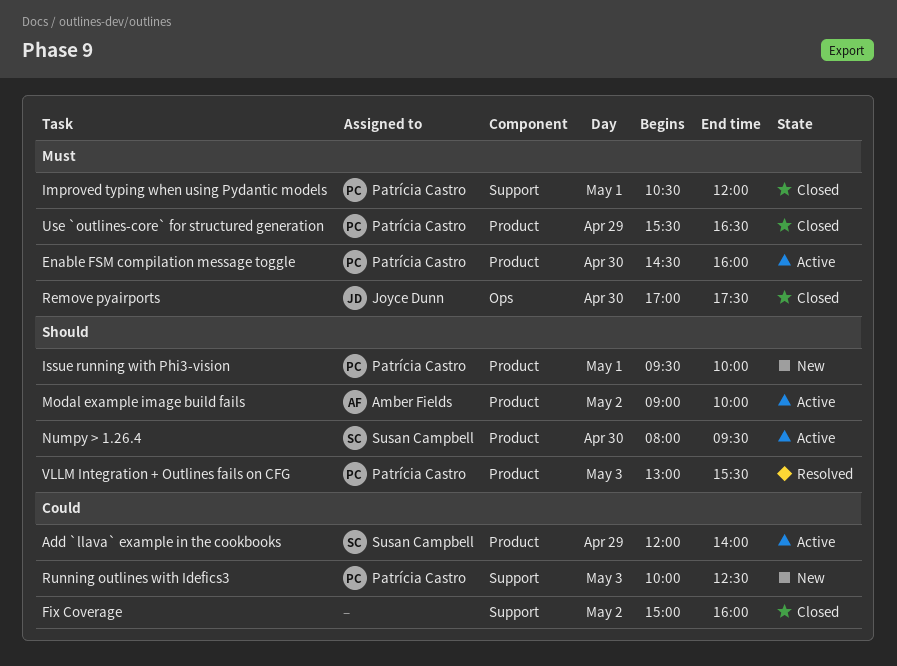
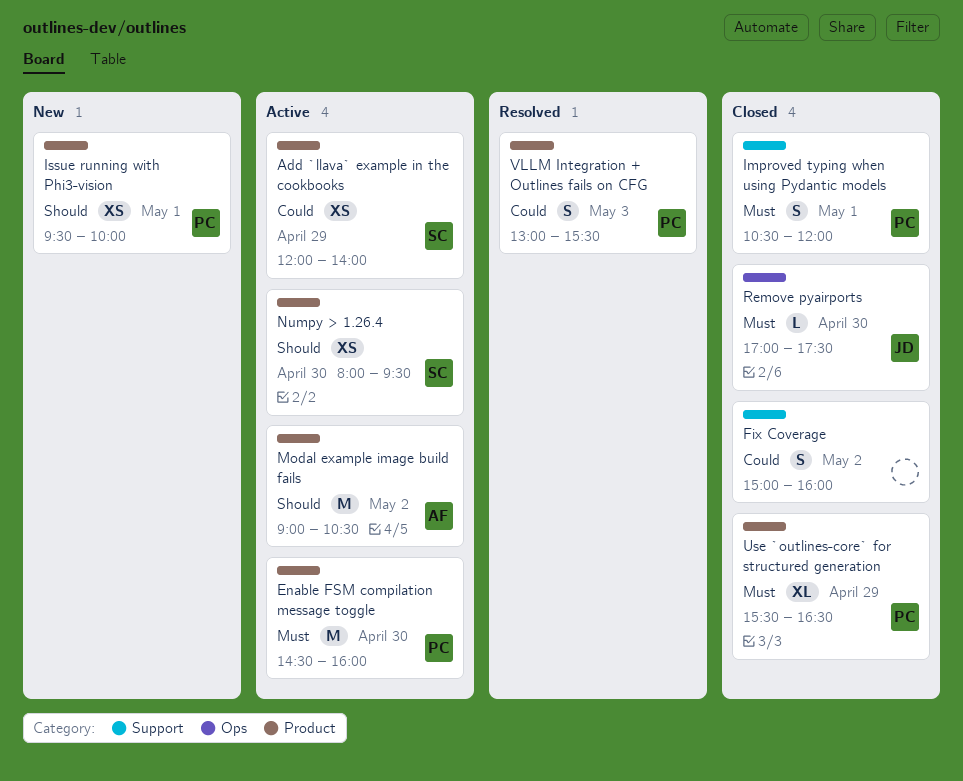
Modal example image build fails, ends: 10:00 -> 10:30
Running outlines with Idefics3: present -> none
VLLM Integration + Outlines fails on CFG, priority: Should -> Could

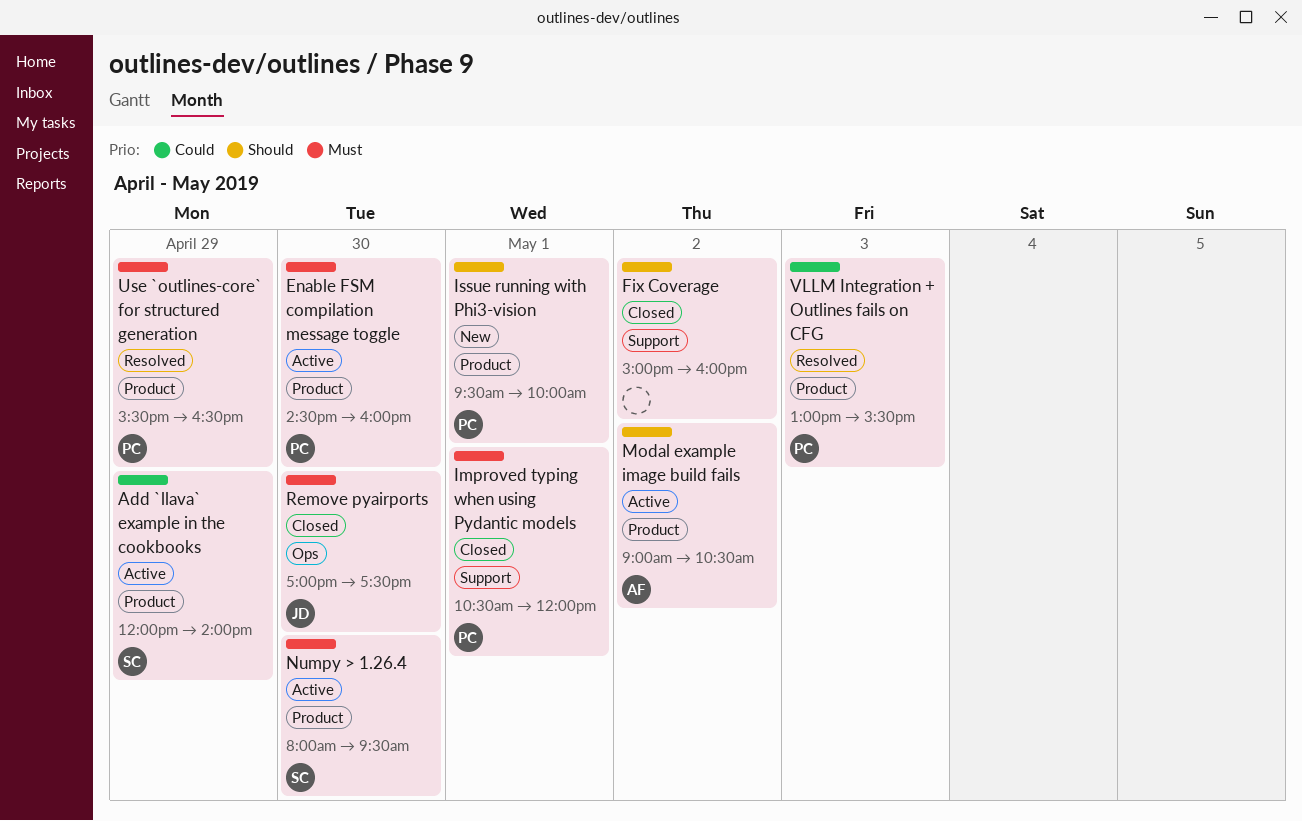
Fix Coverage, priority: Could -> Should
Numpy > 1.26.4, priority: Should -> Must
Use `outlines-core` for structured generation, status: Closed -> Resolved

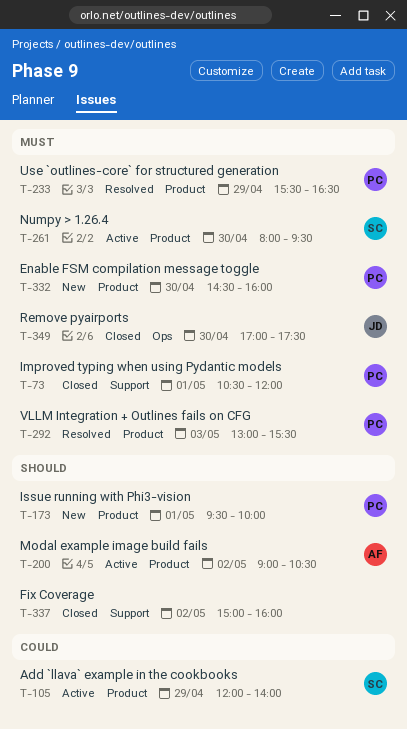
Enable FSM compilation message toggle, status: Active -> New
VLLM Integration + Outlines fails on CFG, priority: Could -> Must

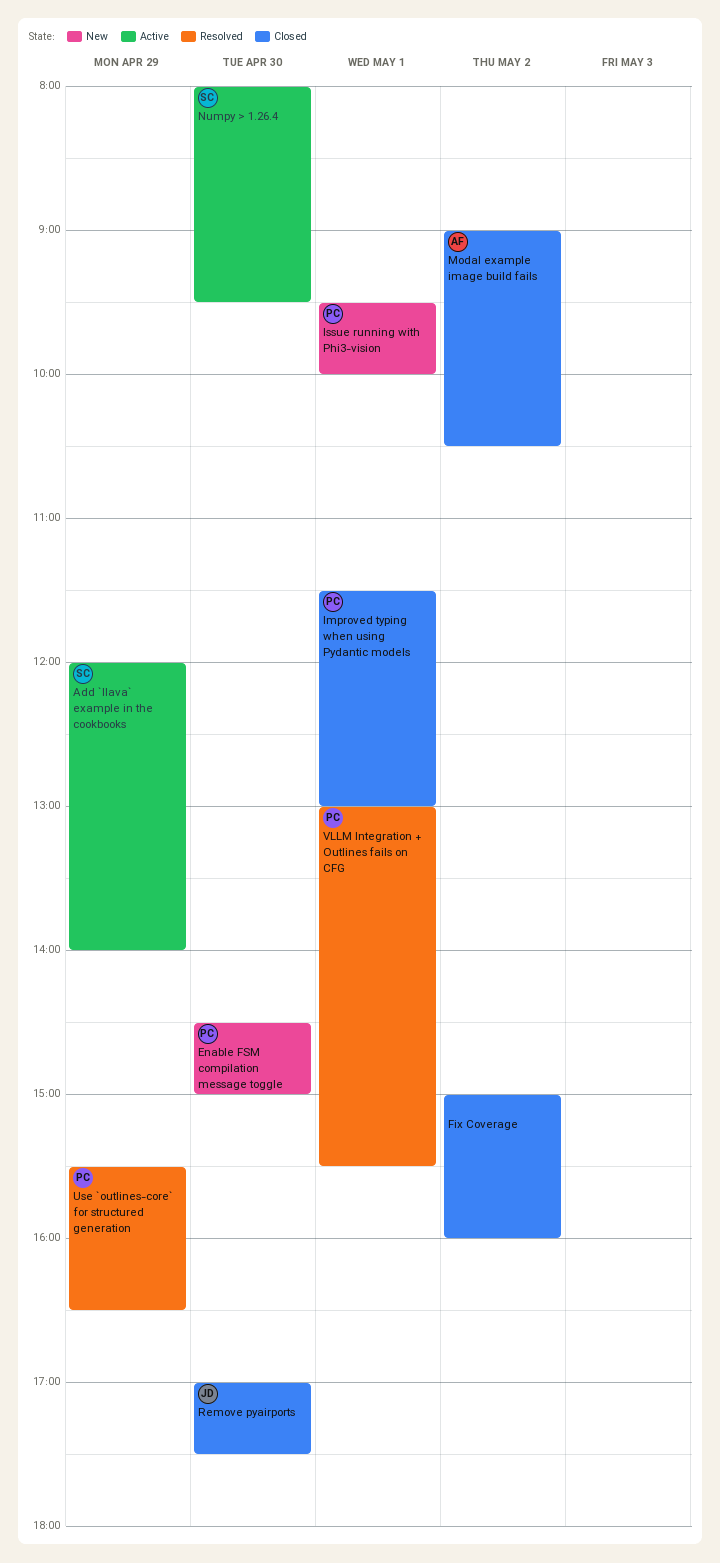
Enable FSM compilation message toggle, ends: 16:00 -> 15:00
Improved typing when using Pydantic models, begins: 10:30 -> 11:30
Improved typing when using Pydantic models, ends: 12:00 -> 13:00
Modal example image build fails, status: Active -> Closed
VLLM Integration + Outlines fails on CFG, day: May 3 -> May 1

